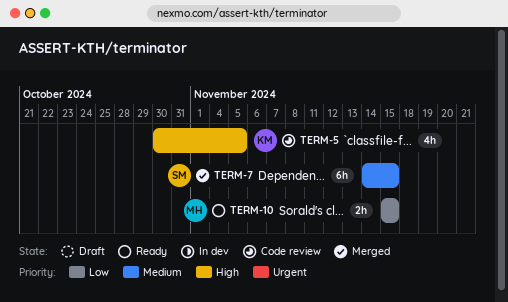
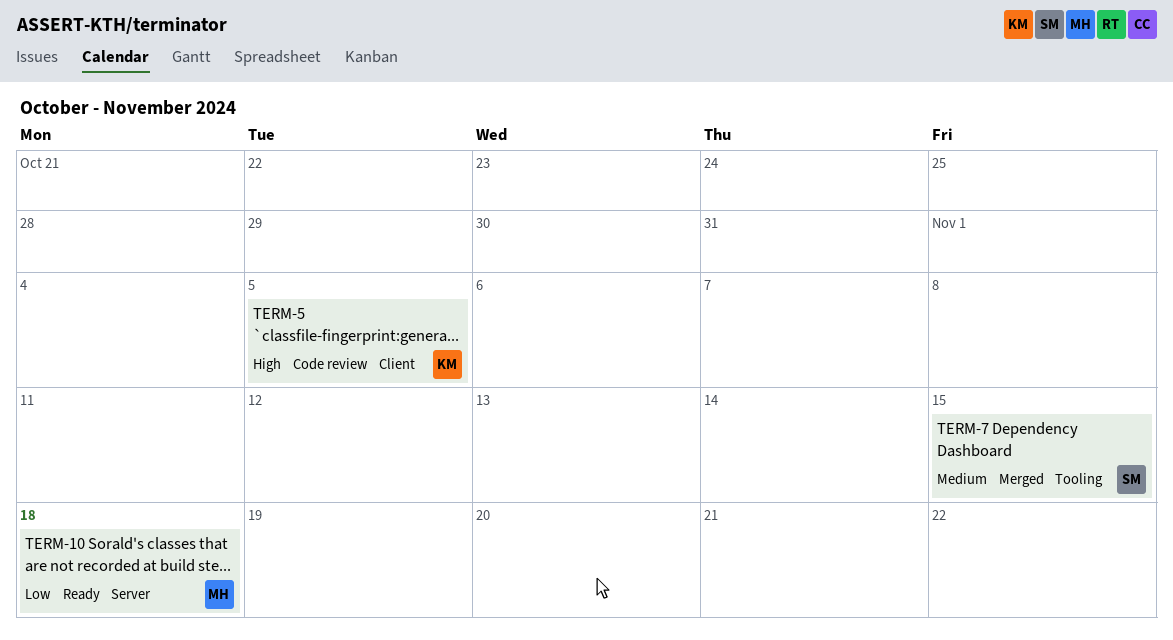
TERM-10, due: Nov 15 -> Nov 18

